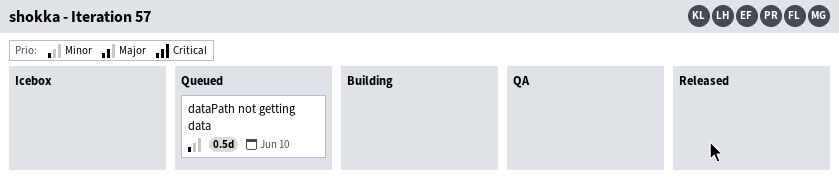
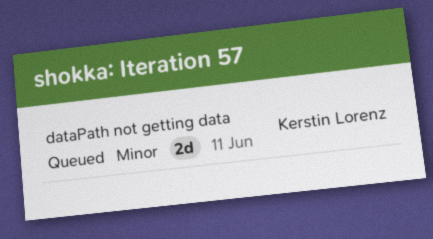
dataPath not getting data, estimate: 0.5d -> 2d
dataPath not getting data, due: Jun 10 -> Jun 11

